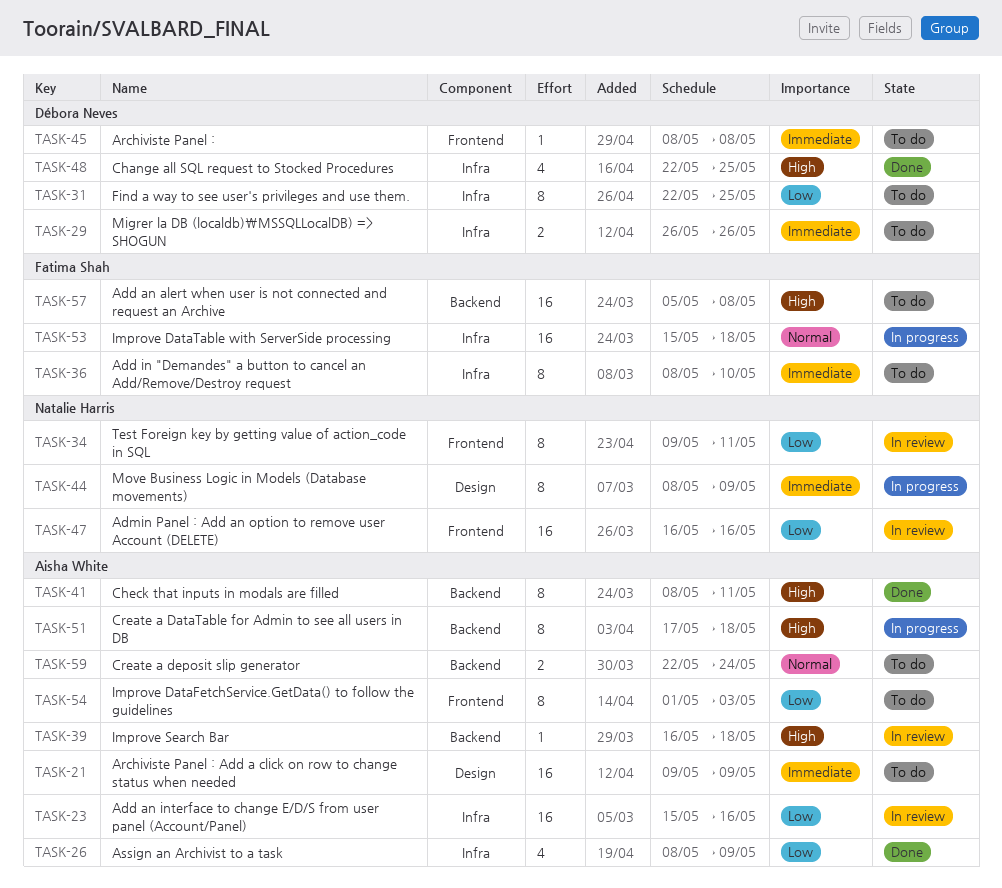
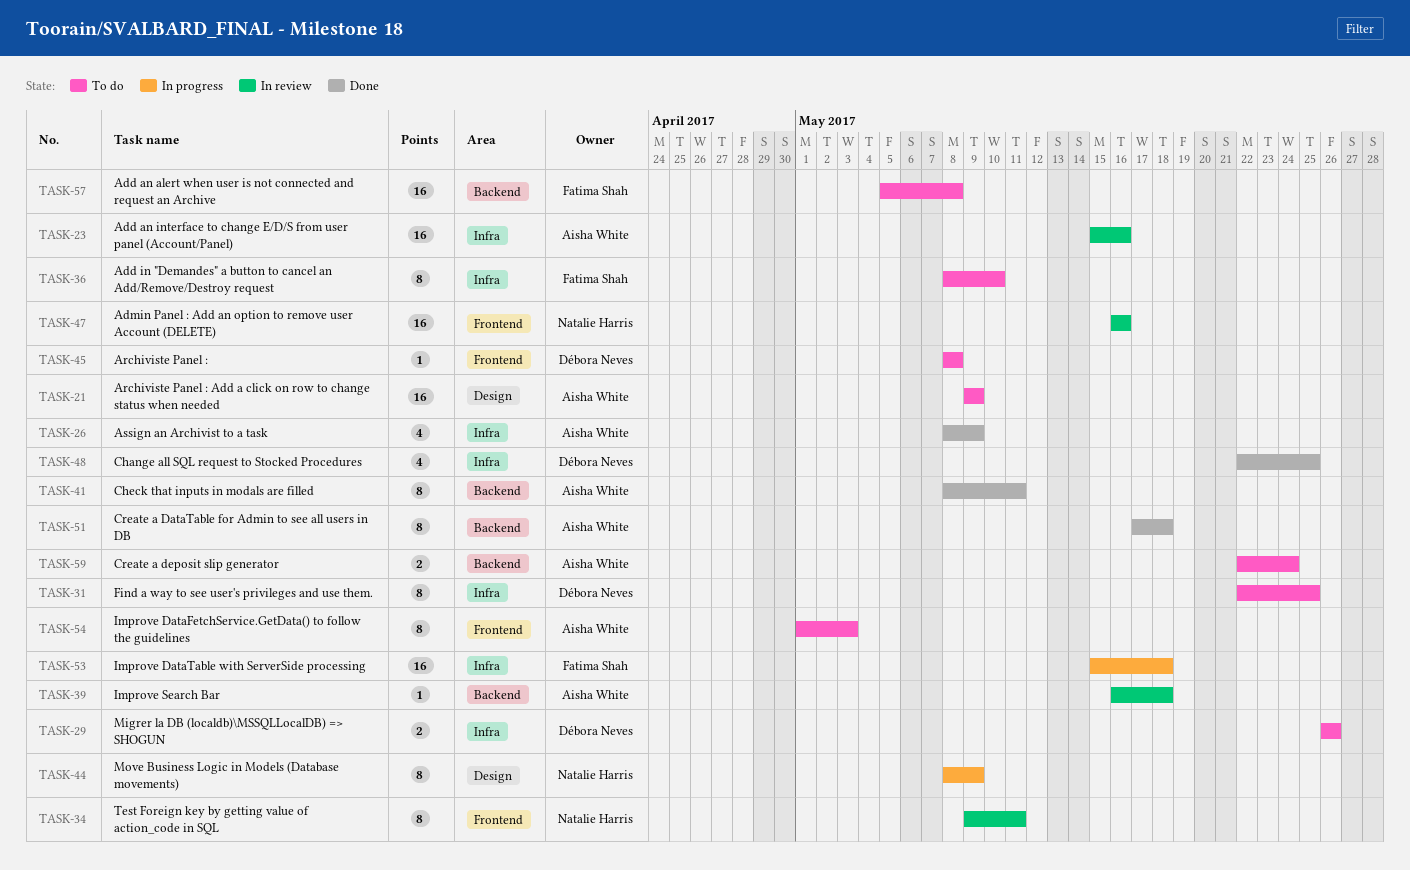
TASK-51, status: In progress -> Done

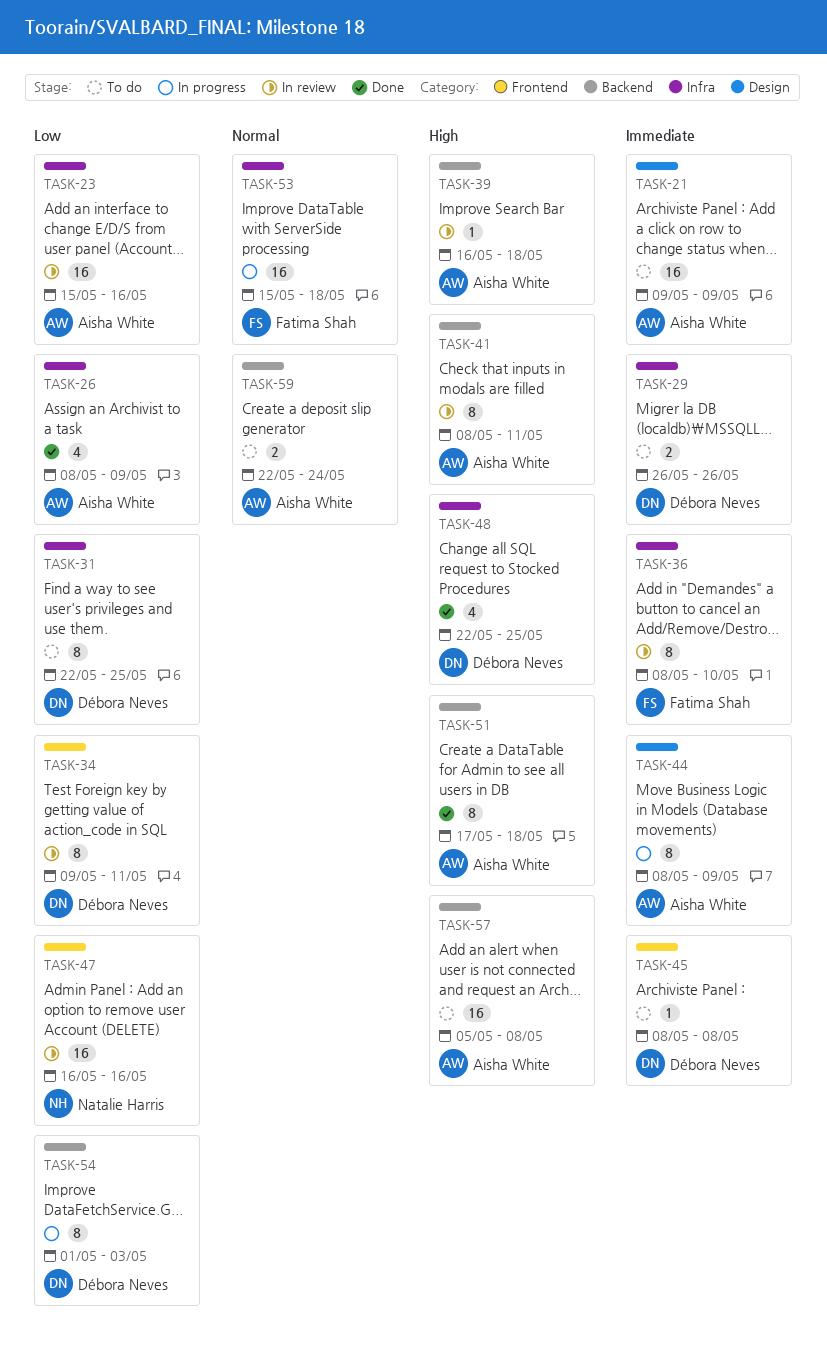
TASK-34, owner: Natalie Harris -> Débora Neves
TASK-36, status: To do -> In review
TASK-41, status: Done -> In review
TASK-44, owner: Natalie Harris -> Aisha White
TASK-54, status: To do -> In progress
TASK-54, owner: Aisha White -> Débora Neves
TASK-54, label: Frontend -> Backend
TASK-57, owner: Fatima Shah -> Aisha White

